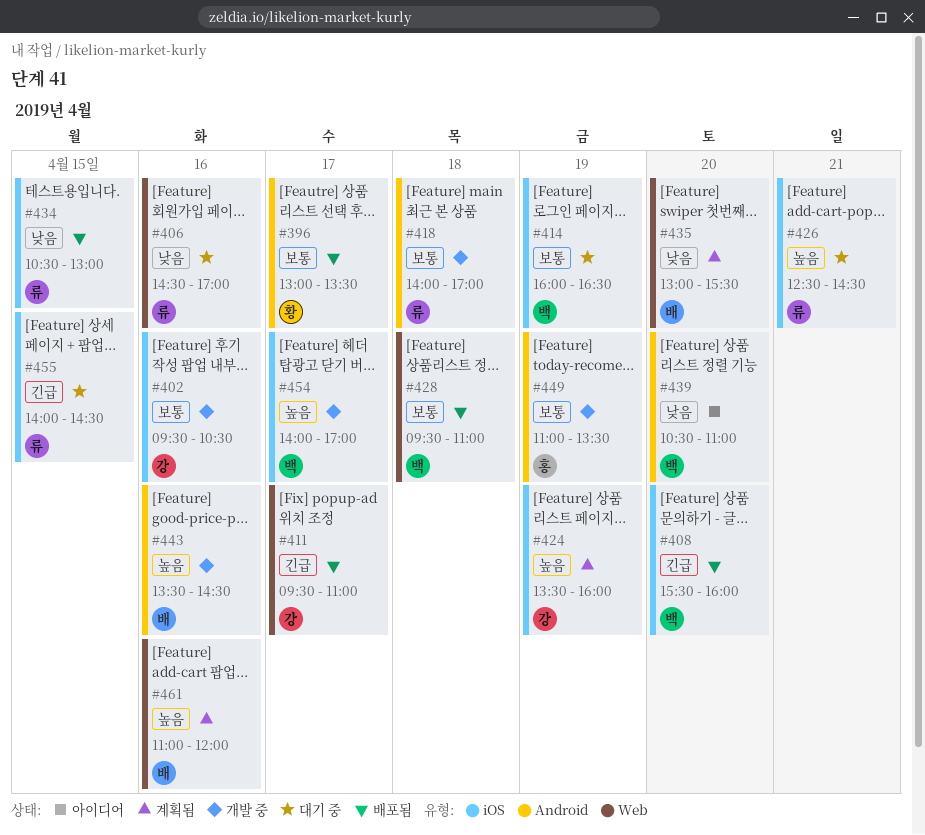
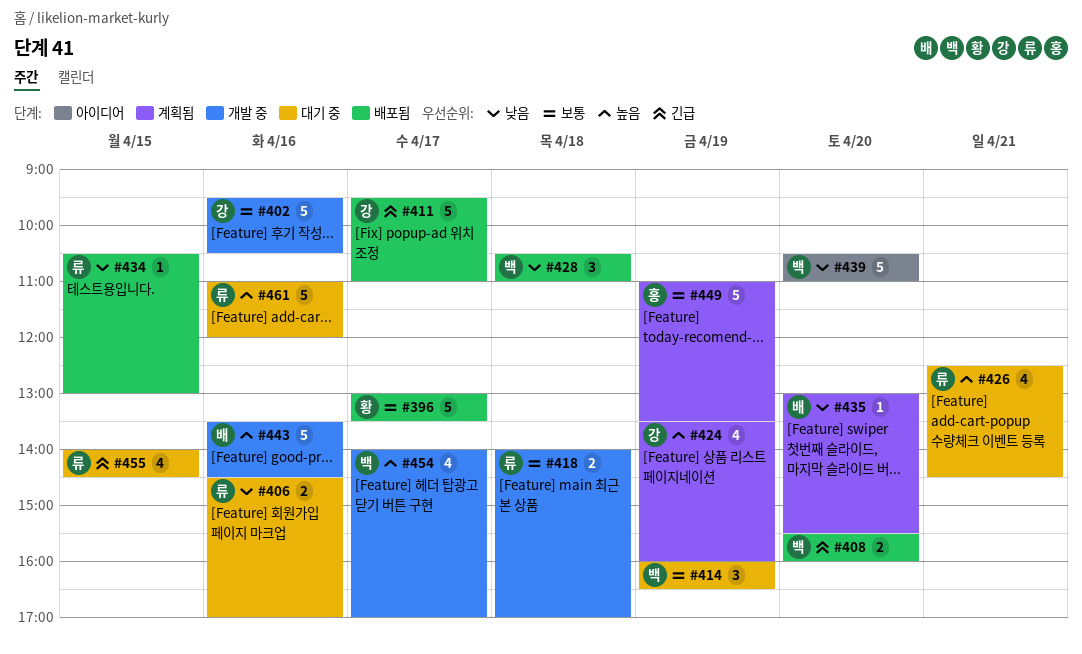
#428, priority: 보통 -> 낮음
#428, begins: 09:30 -> 10:30
#449, status: 개발 중 -> 계획됨
#461, status: 계획됨 -> 대기 중
#461, owner: 배 -> 류

